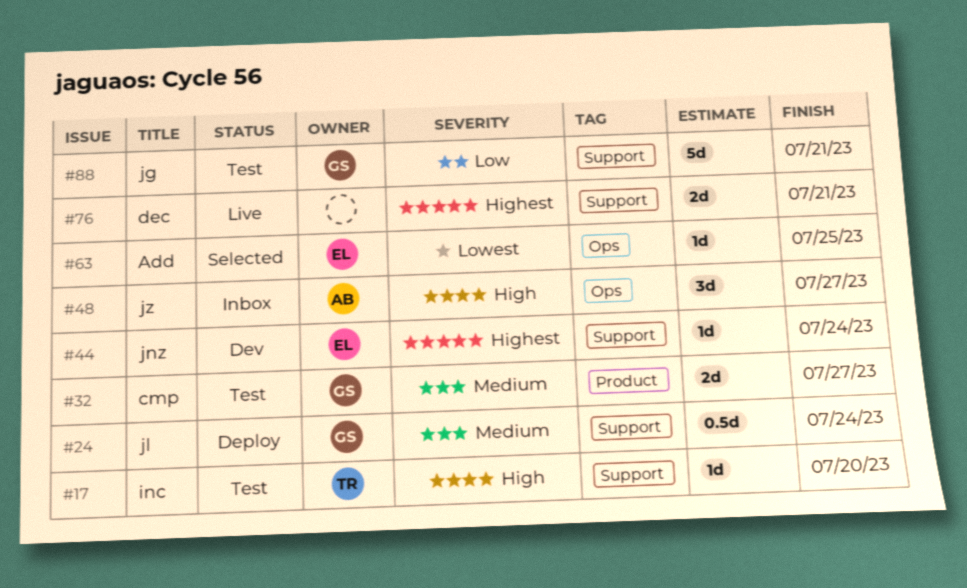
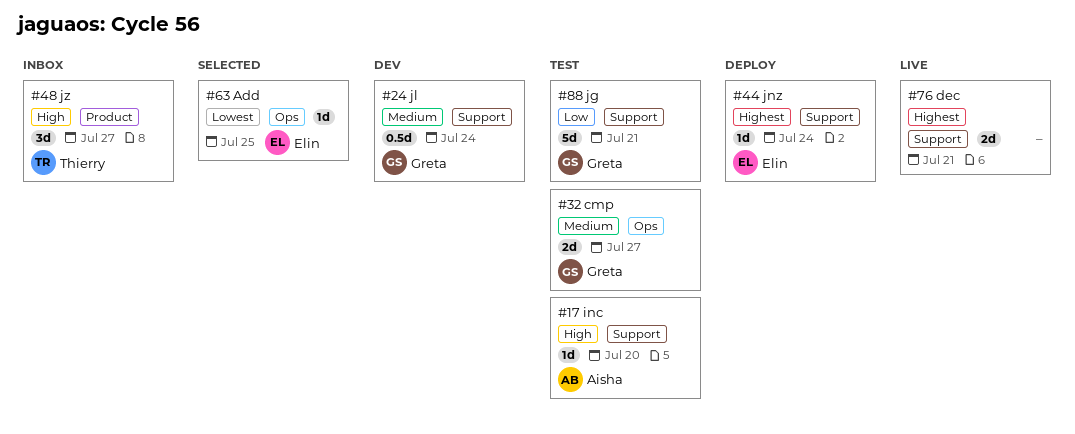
#17, owner: Thierry -> Aisha
#24, status: Deploy -> Dev
#32, label: Product -> Ops
#44, status: Dev -> Deploy
#48, owner: Aisha -> Thierry
#48, label: Ops -> Product

